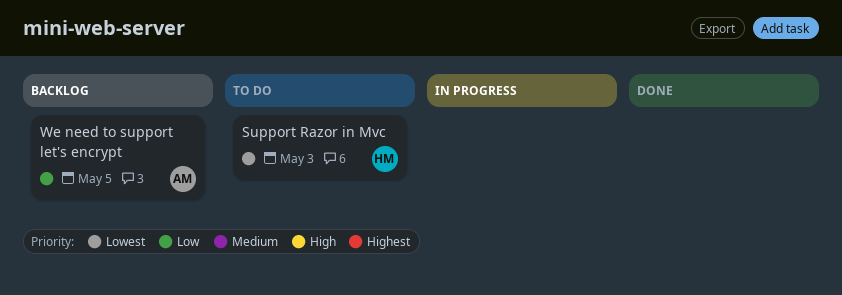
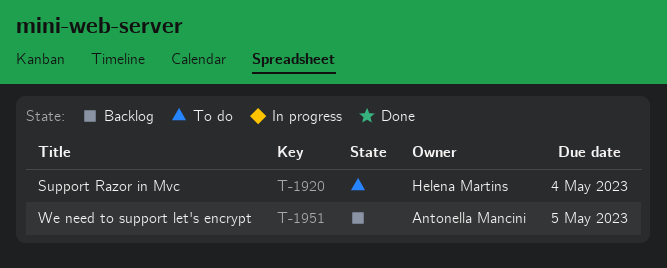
Support Razor in Mvc, due: May 3 -> May 4

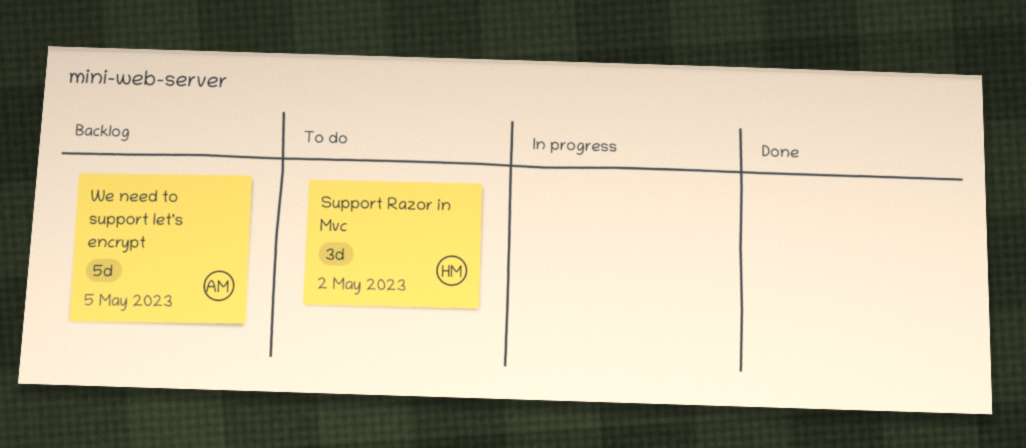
Support Razor in Mvc, due: May 4 -> May 2

